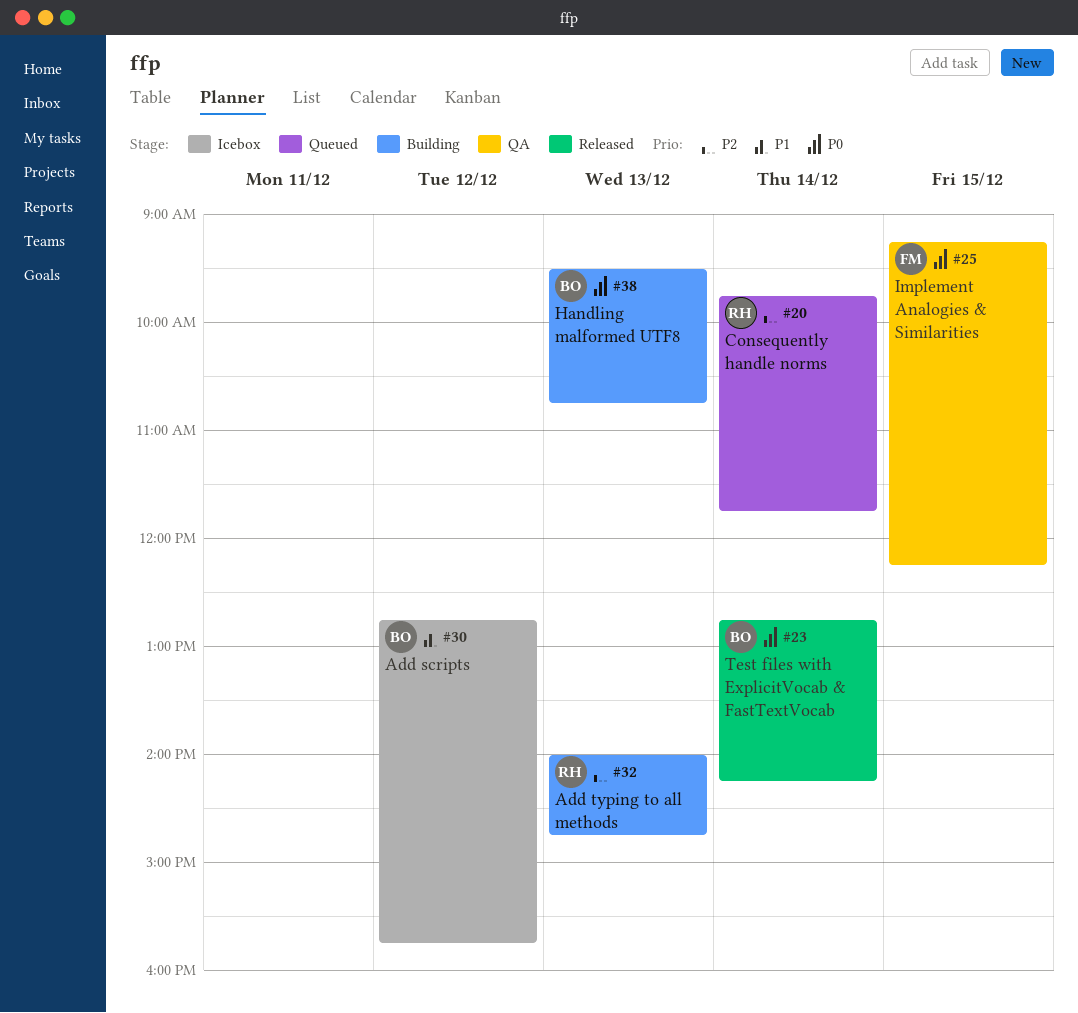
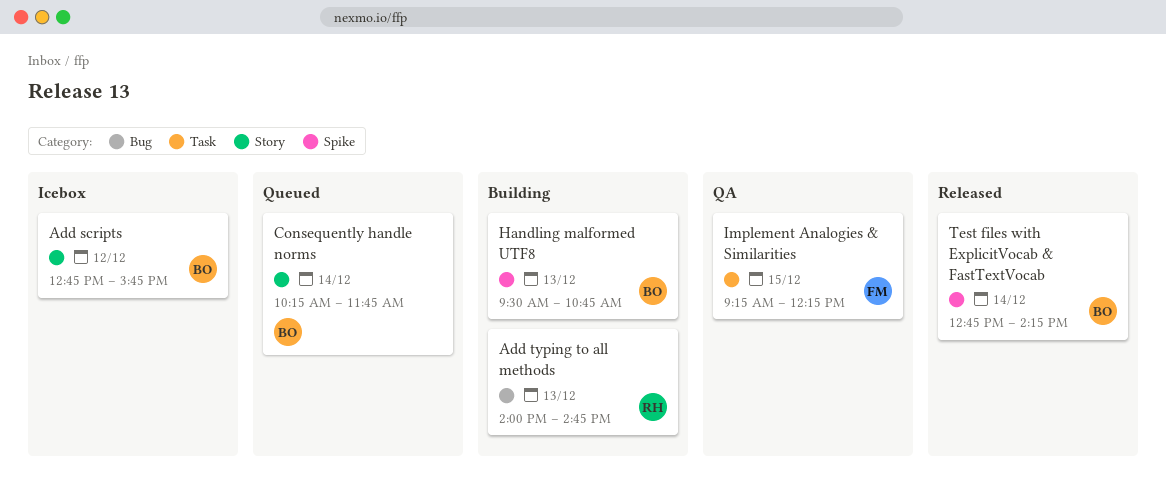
Consequently handle norms, owner: RH -> BO
Consequently handle norms, begins: 09:45 -> 10:15

